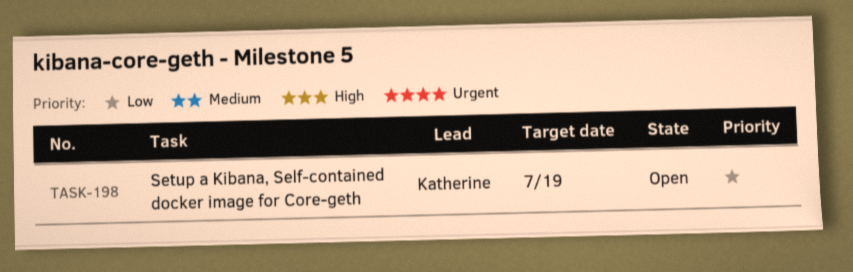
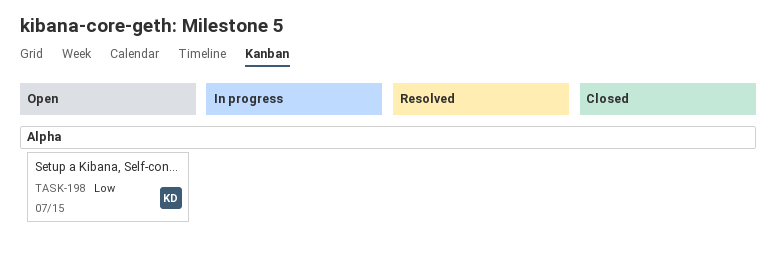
TASK-198, due: Jul 19 -> Jul 15

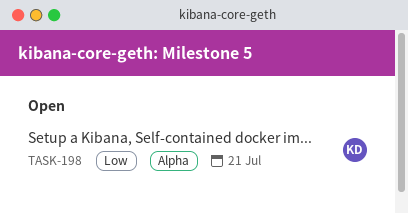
TASK-198, due: Jul 15 -> Jul 21

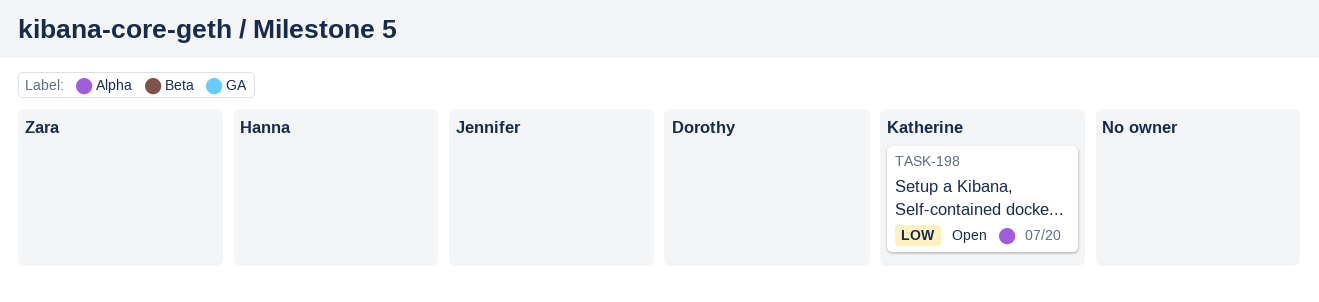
TASK-198, due: Jul 21 -> Jul 20

